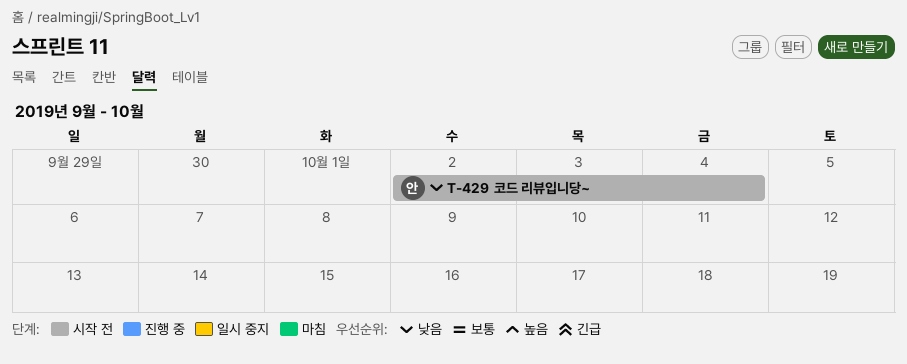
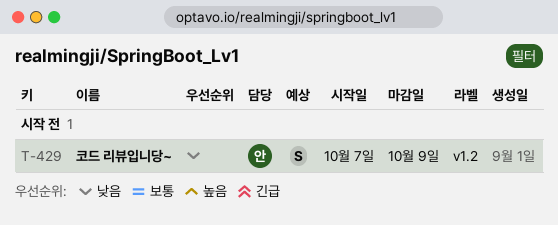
T-429, start: Oct 2 -> Oct 7
T-429, due: Oct 4 -> Oct 9

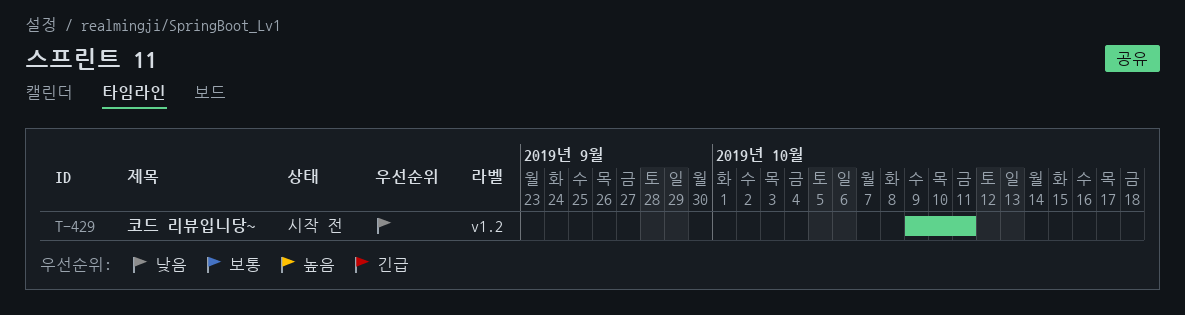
T-429, start: Oct 7 -> Oct 9
T-429, due: Oct 9 -> Oct 11

